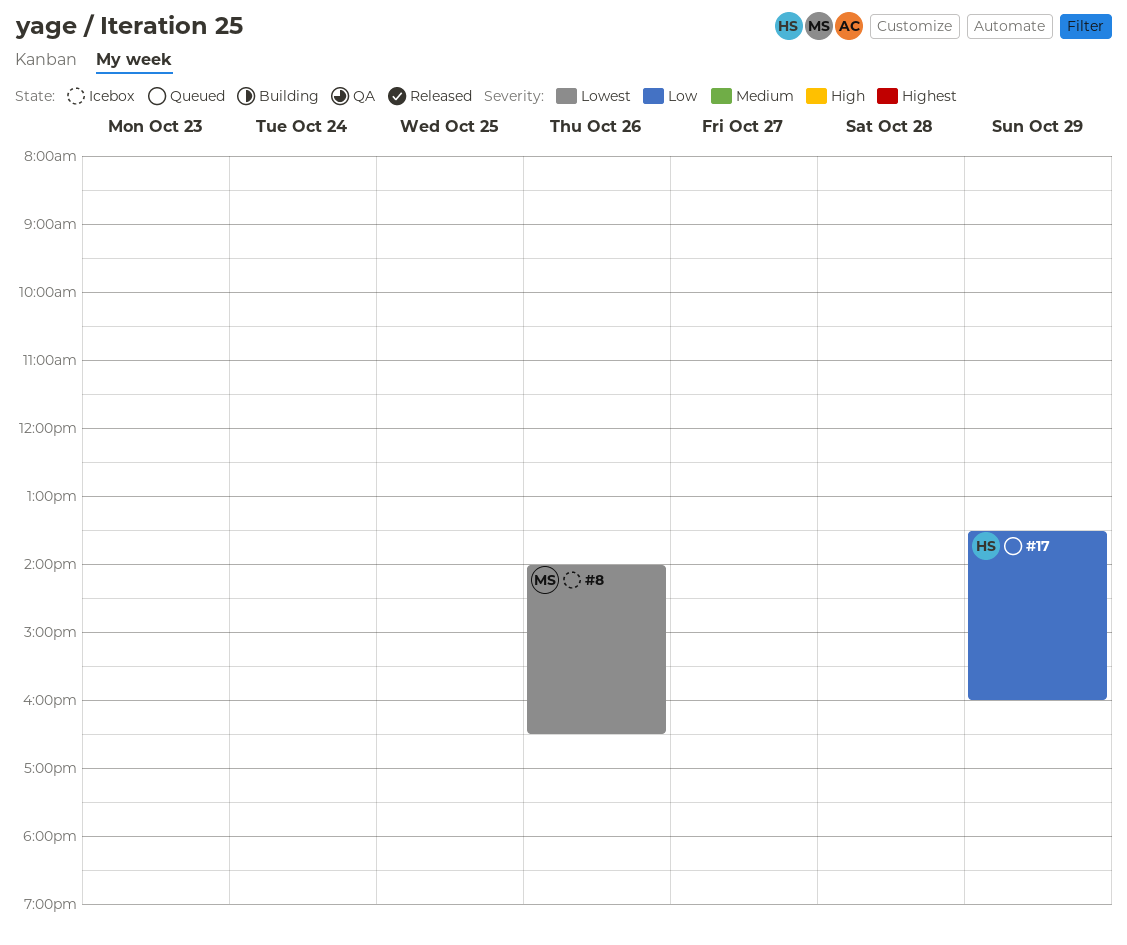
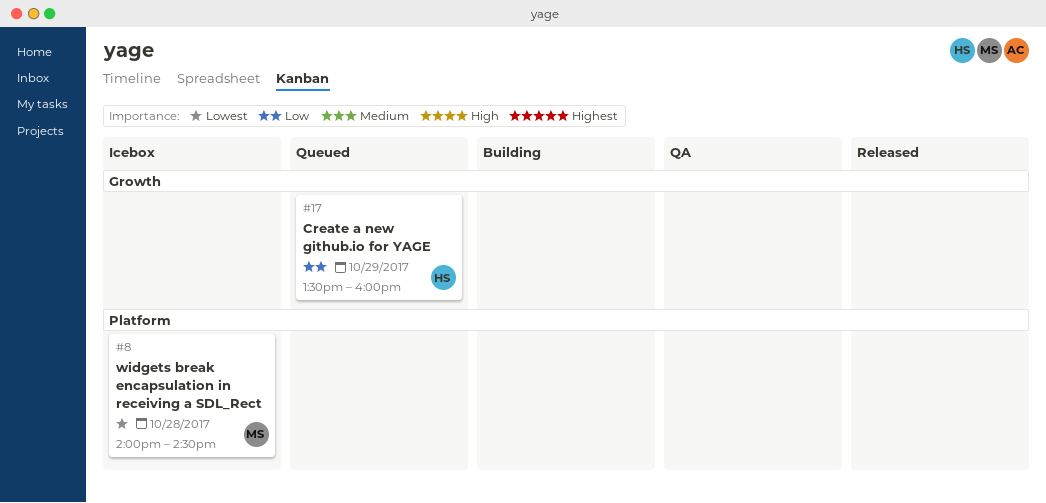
#8, day: Oct 26 -> Oct 28
#8, ends: 16:30 -> 14:30

